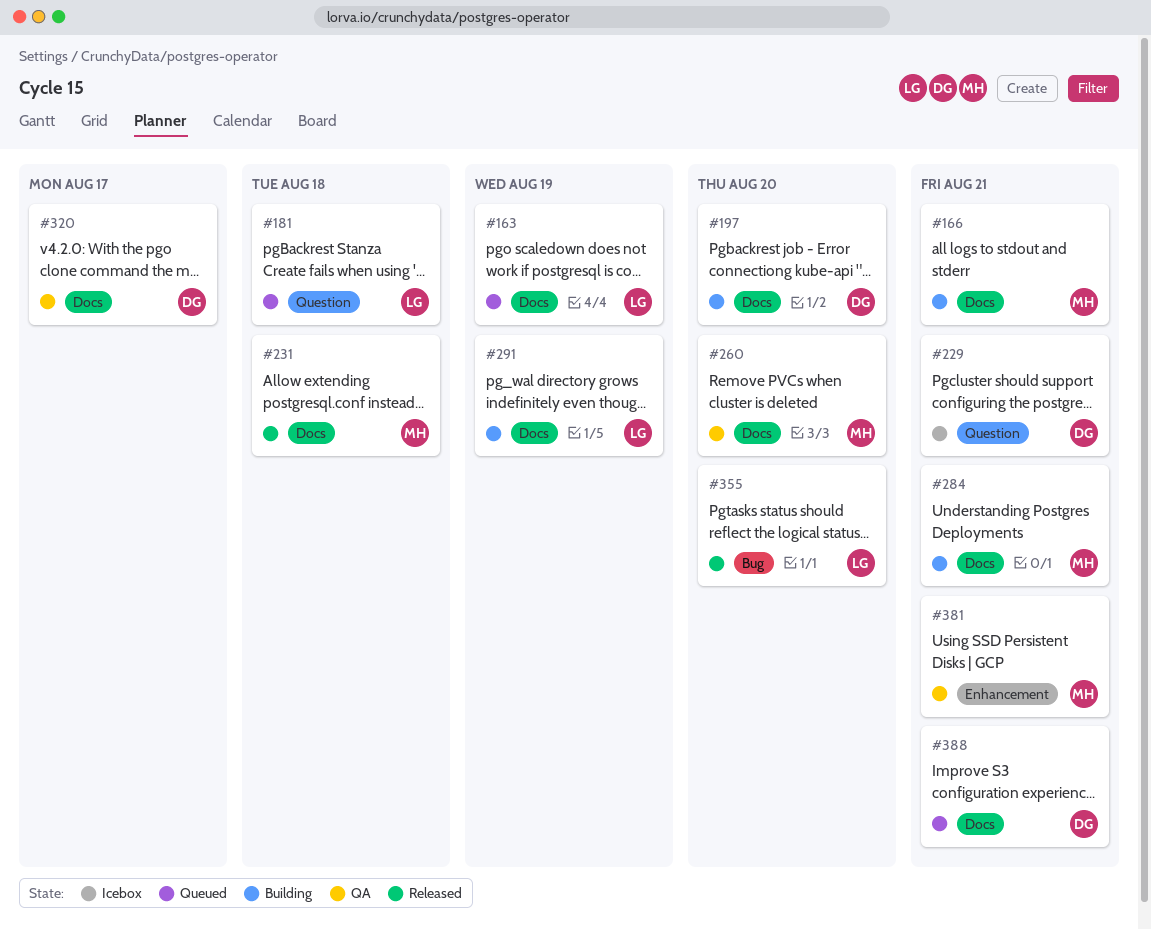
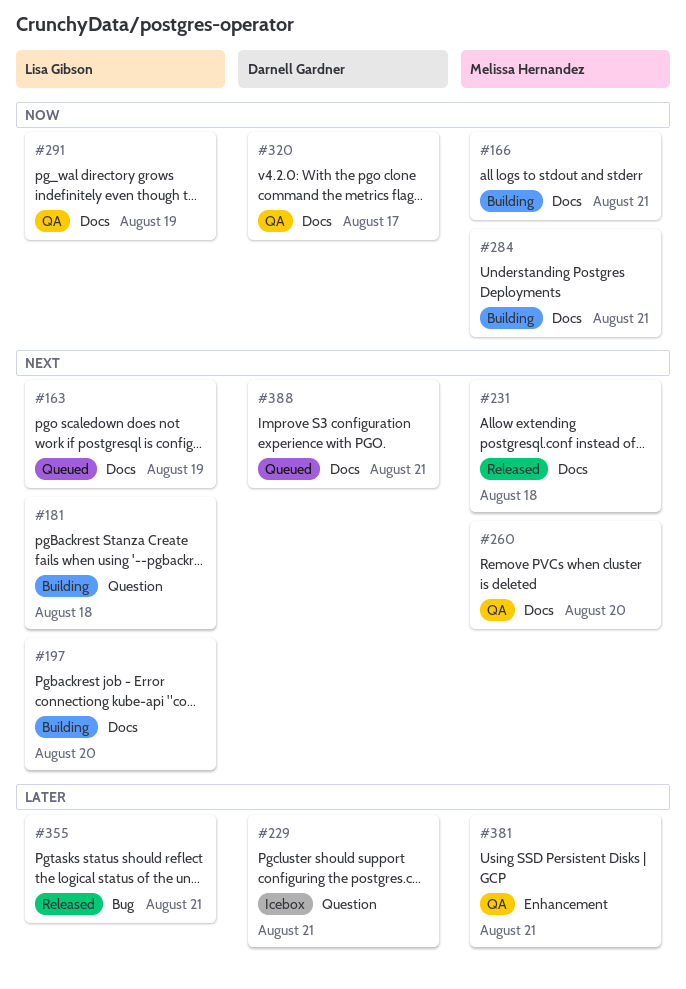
#181, status: Queued -> Building
#197, owner: Darnell Gardner -> Lisa Gibson
#291, status: Building -> QA
#355, due: Aug 20 -> Aug 21

